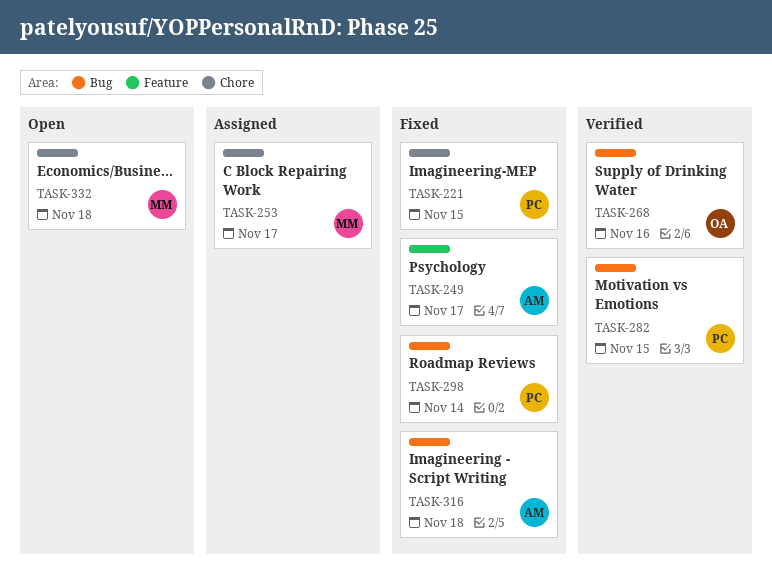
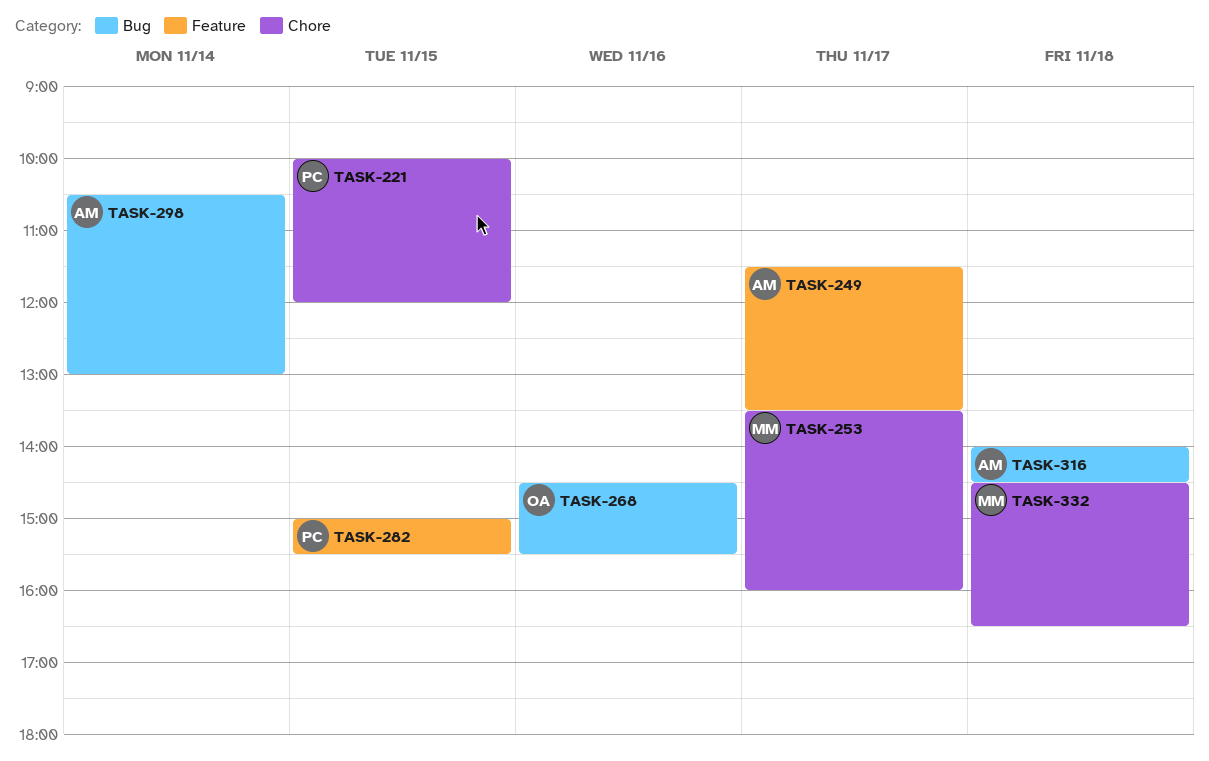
TASK-282, label: Bug -> Feature
TASK-298, owner: PC -> AM

